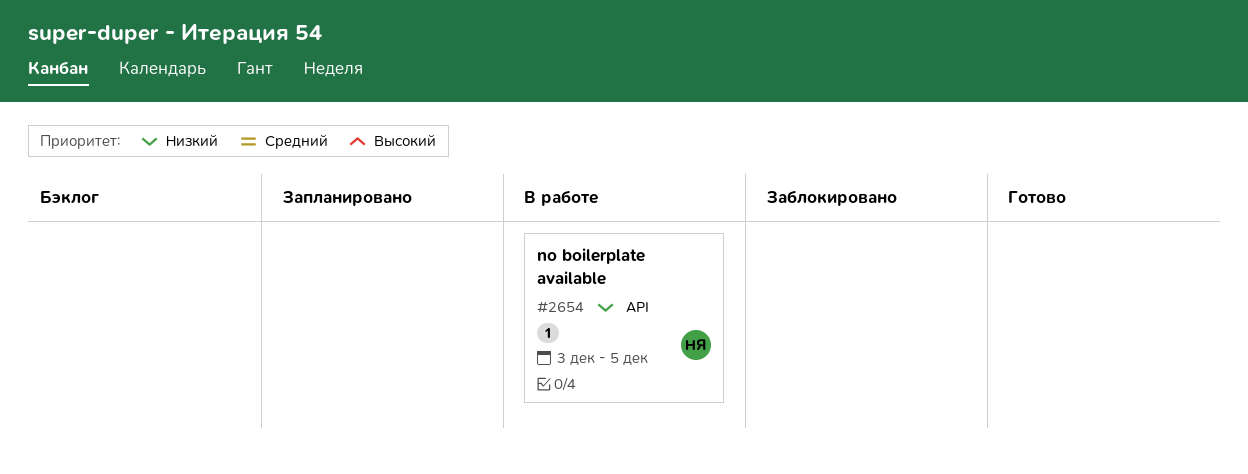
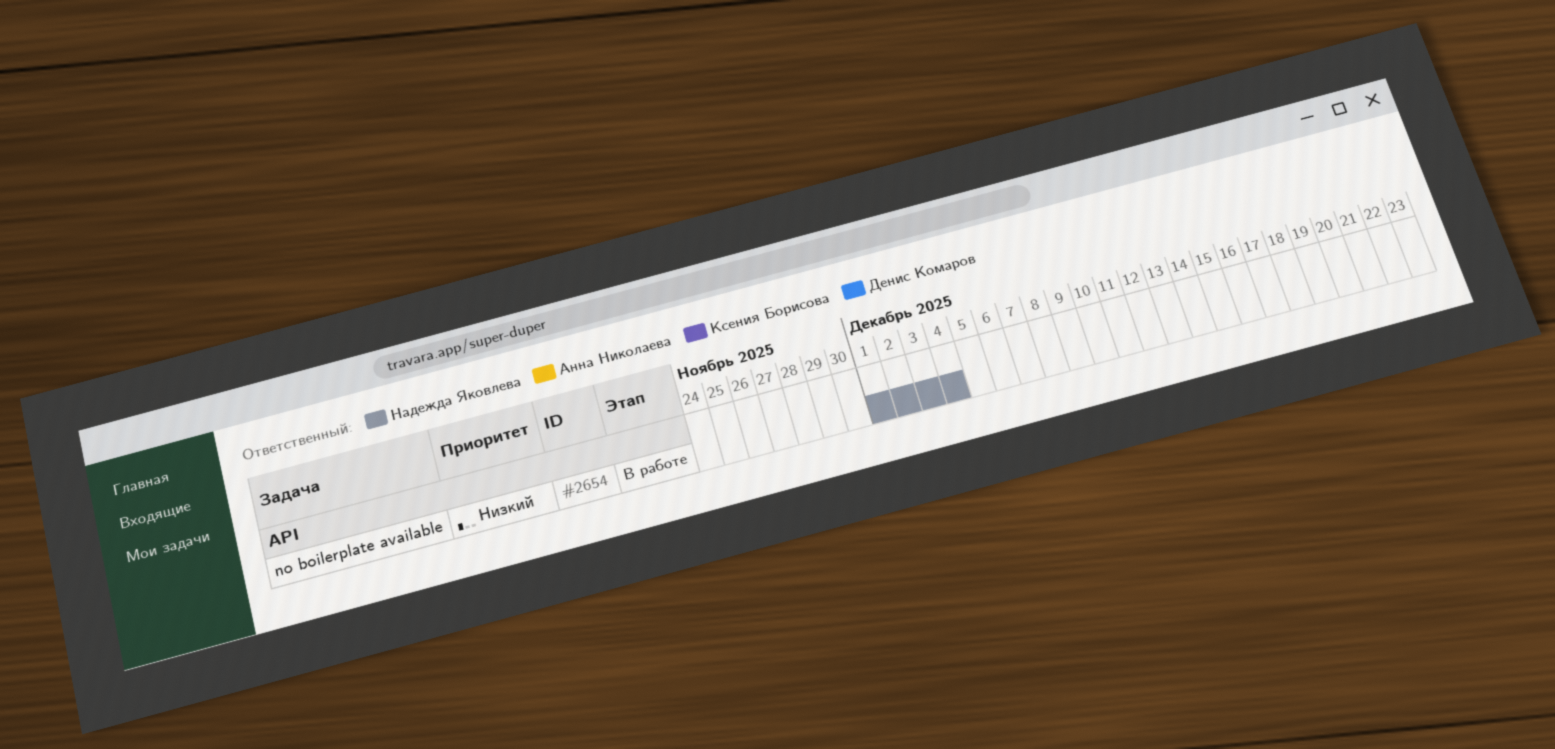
#2654, start: Dec 3 -> Dec 1
#2654, due: Dec 5 -> Dec 4

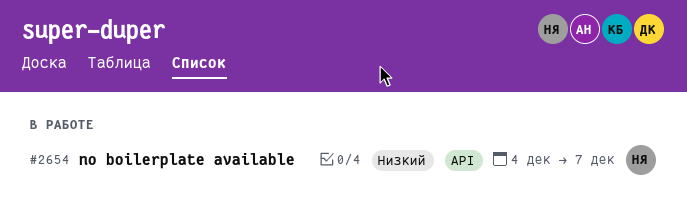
#2654, start: Dec 1 -> Dec 4
#2654, due: Dec 4 -> Dec 7

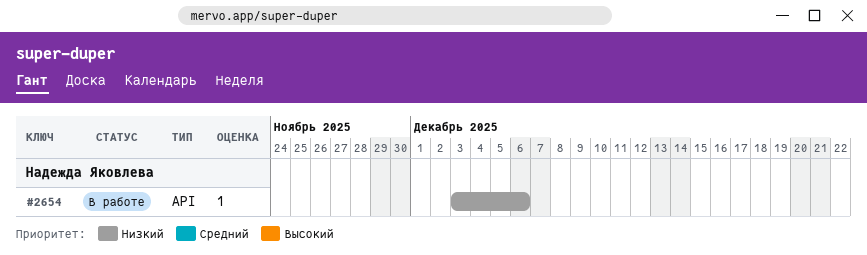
#2654, start: Dec 4 -> Dec 3
#2654, due: Dec 7 -> Dec 6

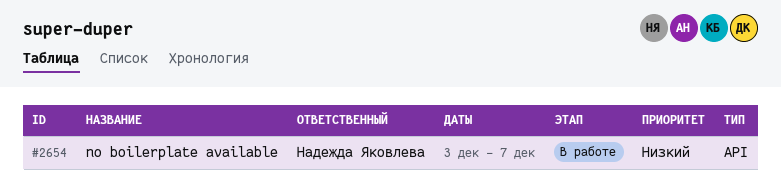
#2654, due: Dec 6 -> Dec 7

